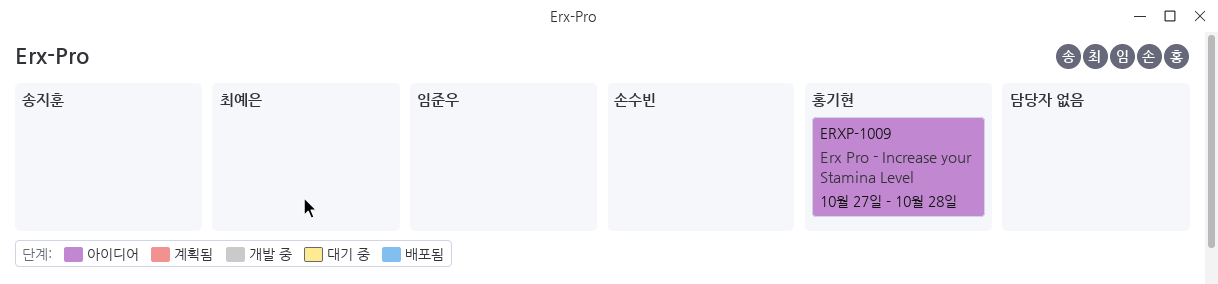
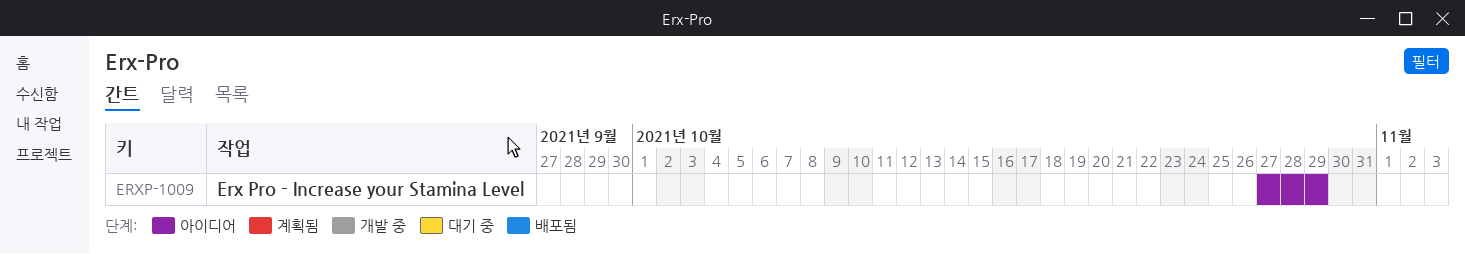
ERXP-1009, due: Oct 28 -> Oct 29

